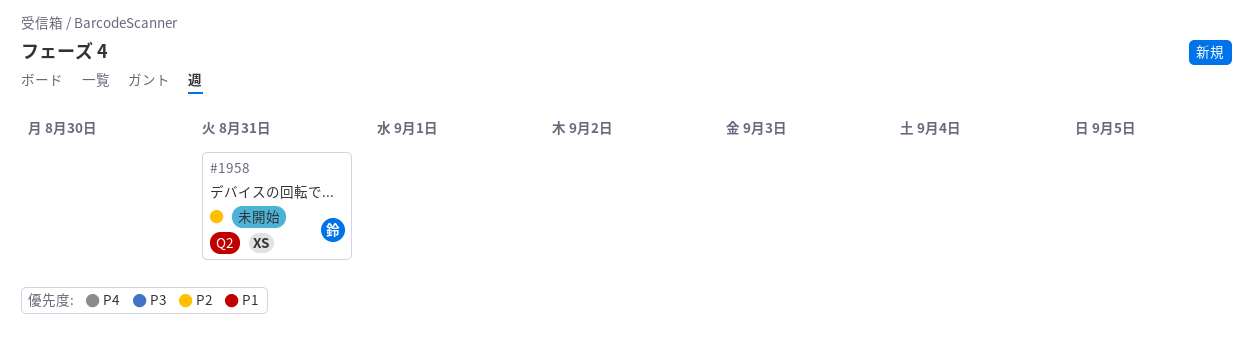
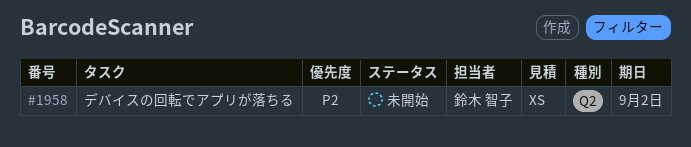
#1958, due: Aug 31 -> Sep 2

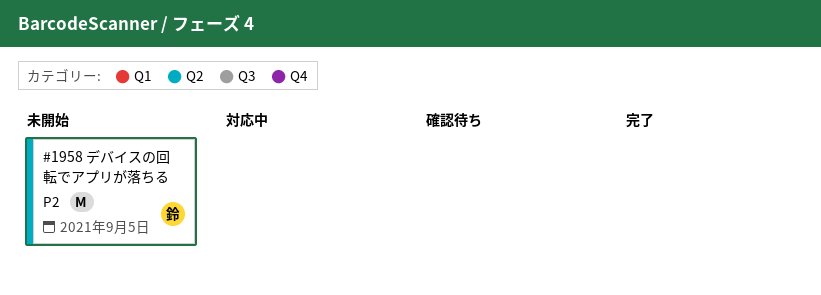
#1958, estimate: XS -> M
#1958, due: Sep 2 -> Sep 5

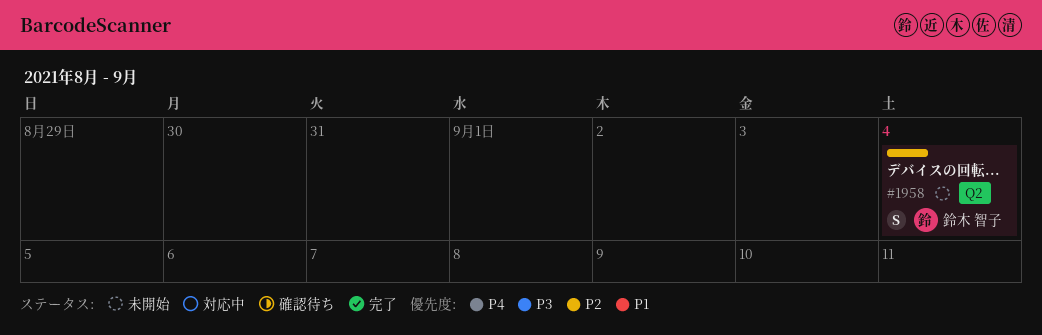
#1958, estimate: M -> S
#1958, due: Sep 5 -> Sep 4

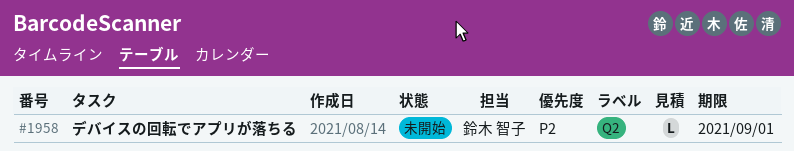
#1958, estimate: S -> L
#1958, due: Sep 4 -> Sep 1

